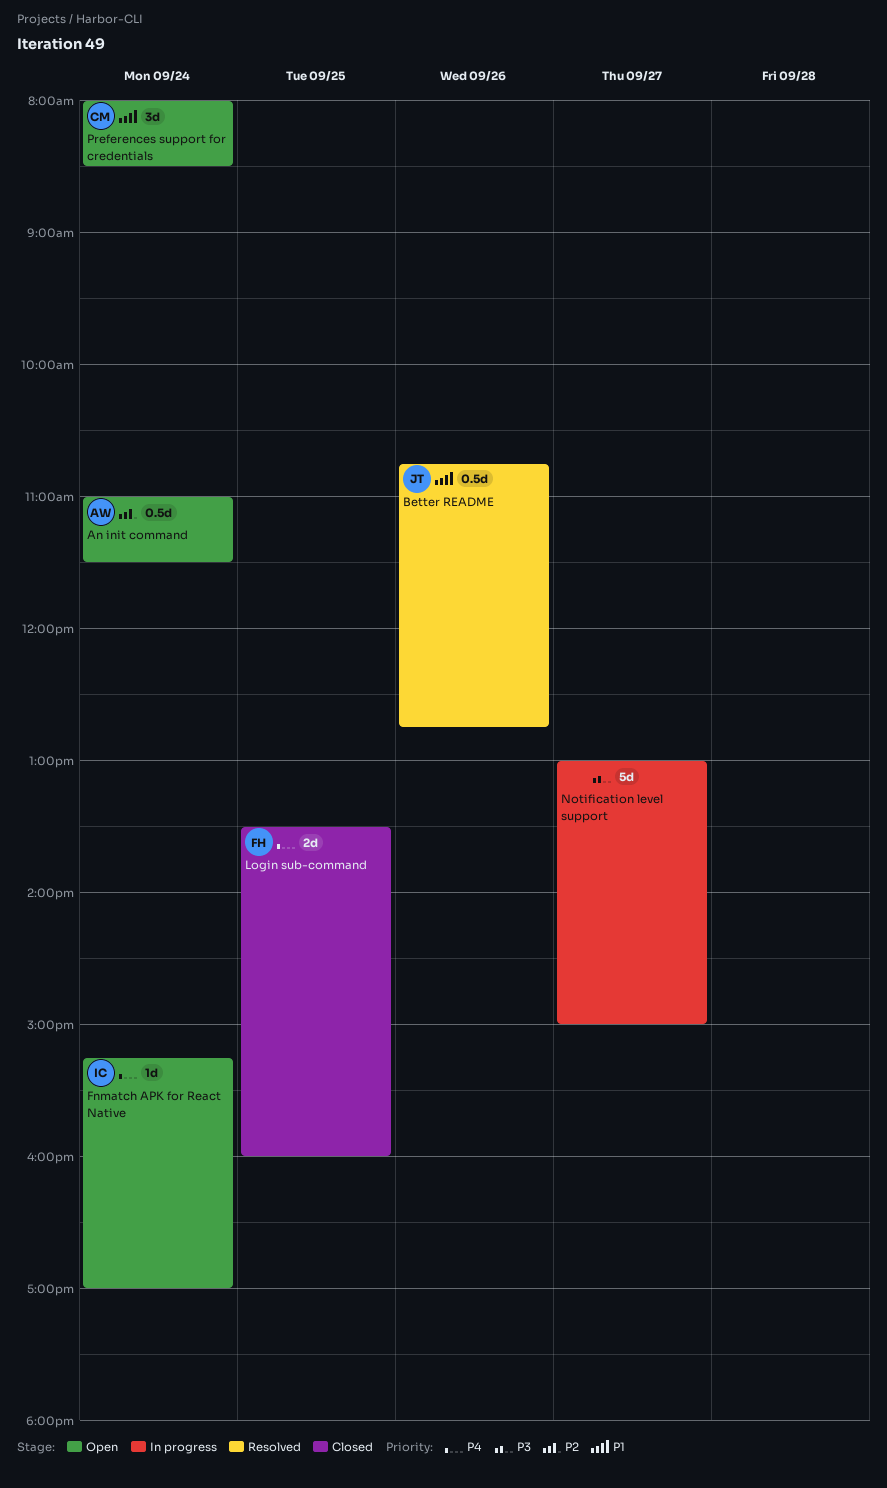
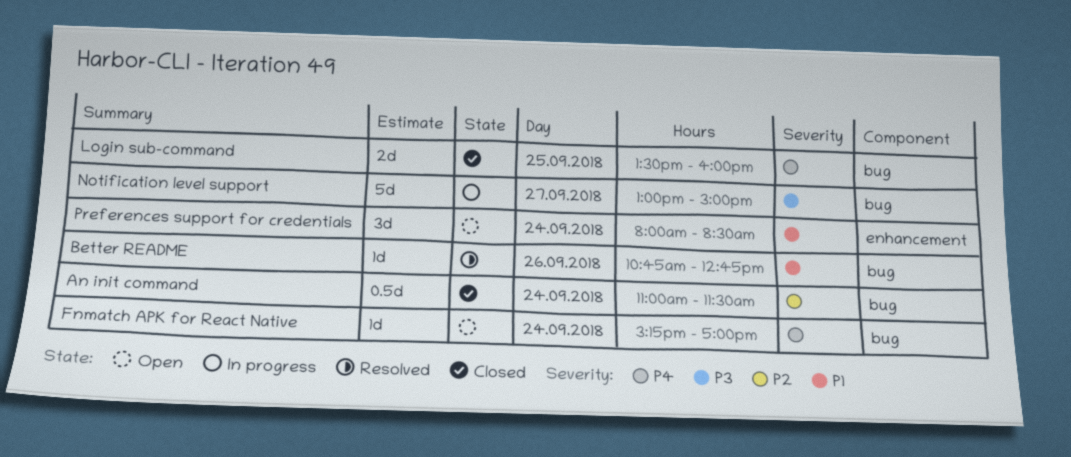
An init command, status: Open -> Closed
Better README, estimate: 0.5d -> 1d

